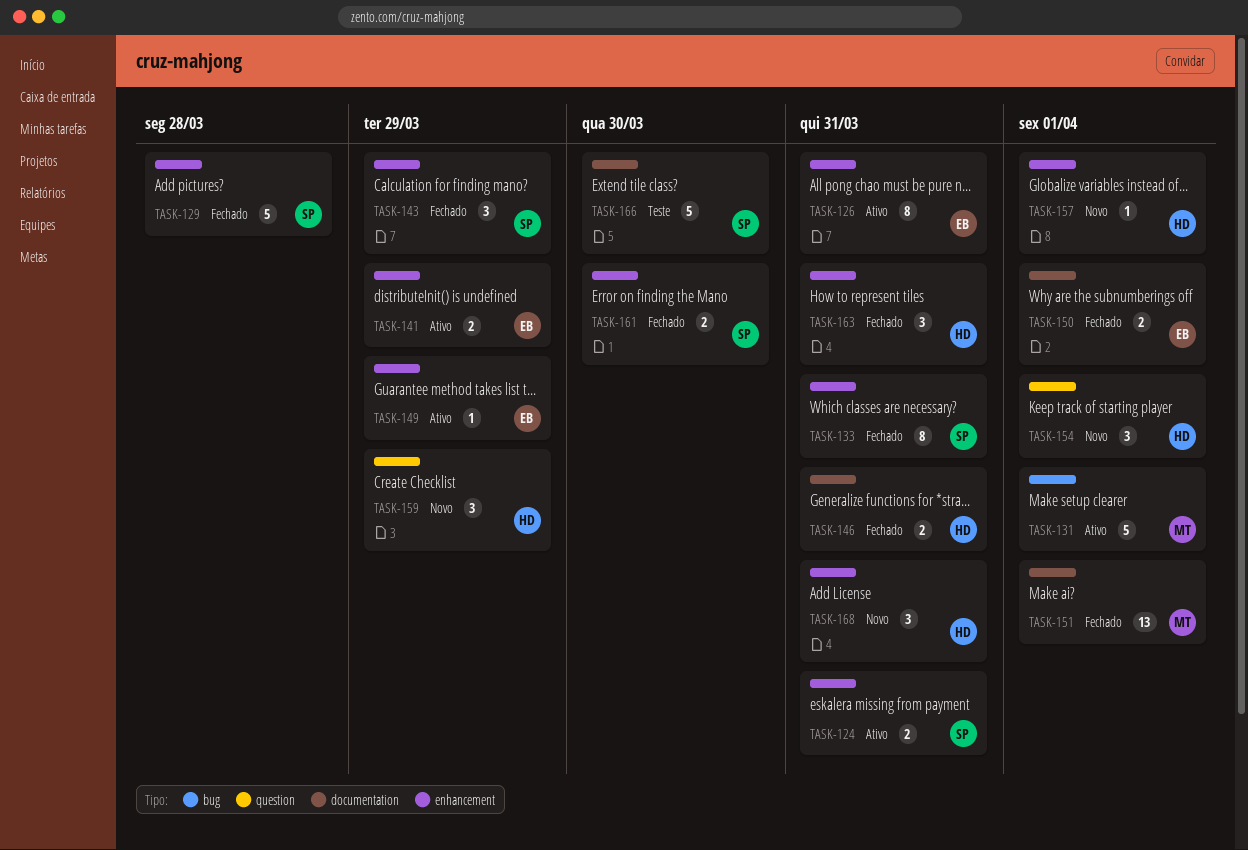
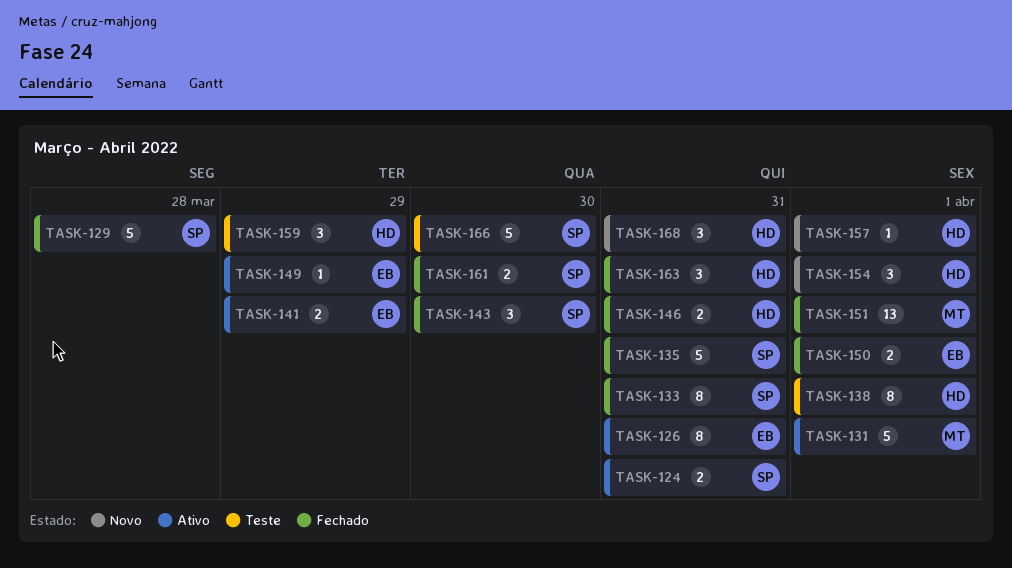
TASK-135: none -> present
TASK-138: none -> present
TASK-143, due: Mar 29 -> Mar 30
TASK-159, status: Novo -> Teste

